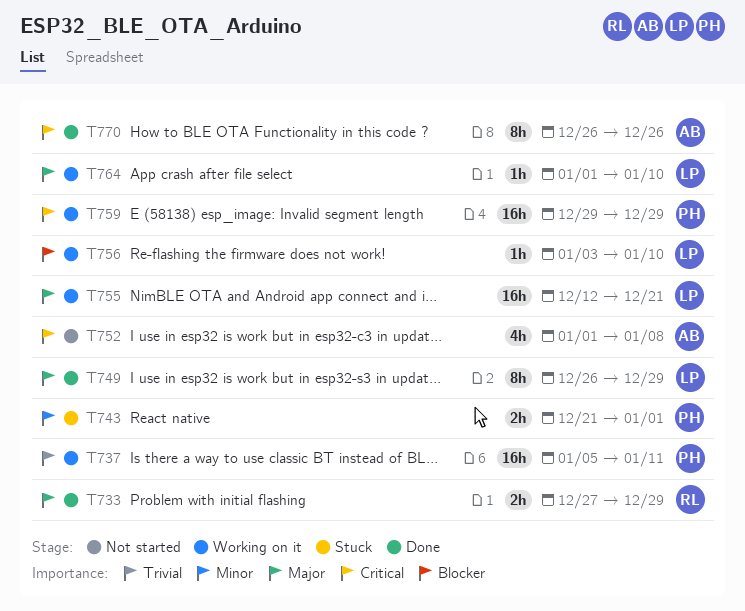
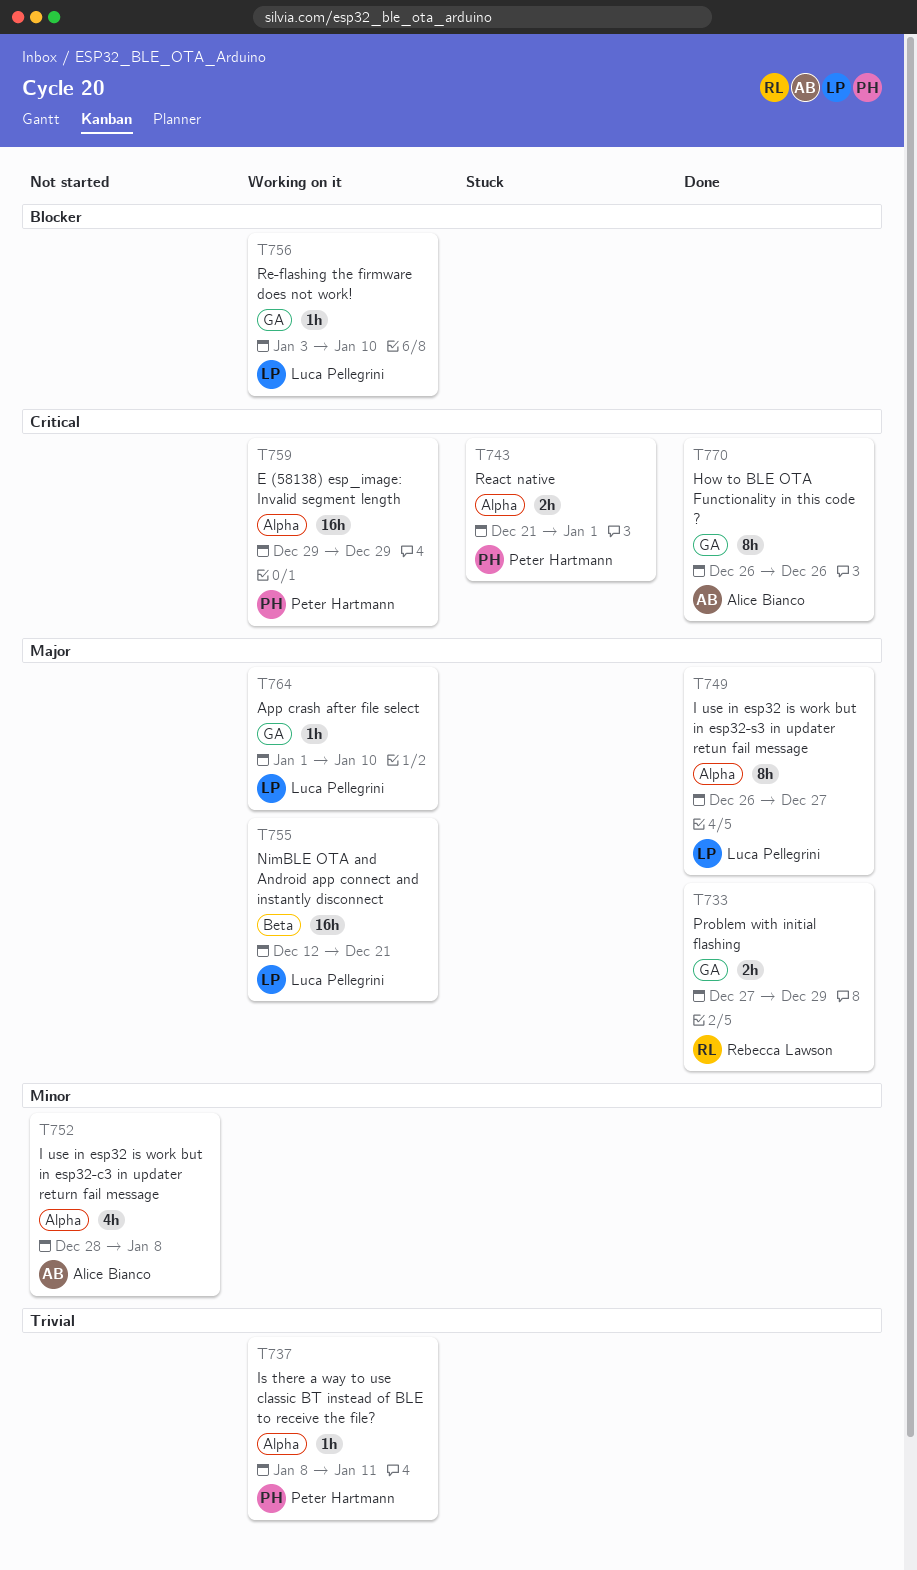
T737, estimate: 16h -> 1h
T737, start: Jan 5 -> Jan 8
T743, priority: Minor -> Critical
T749, due: Dec 29 -> Dec 27
T752, priority: Critical -> Minor
T752, start: Jan 1 -> Dec 28

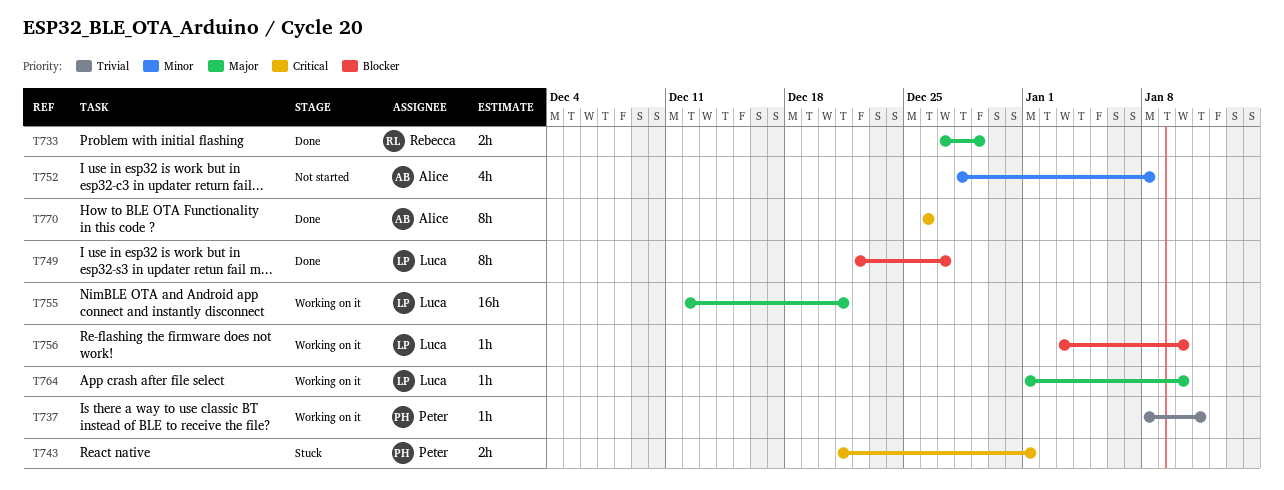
T749, priority: Major -> Blocker
T749, start: Dec 26 -> Dec 22
T759: present -> none

